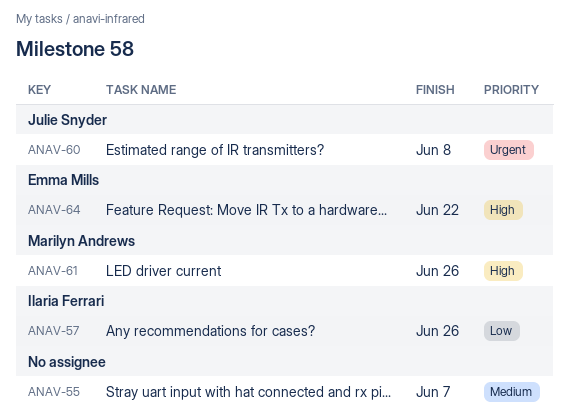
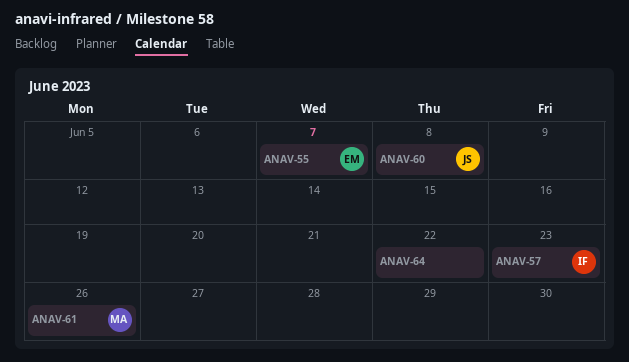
ANAV-55, owner: none -> Emma Mills
ANAV-57, due: Jun 26 -> Jun 23
ANAV-64, owner: Emma Mills -> none

